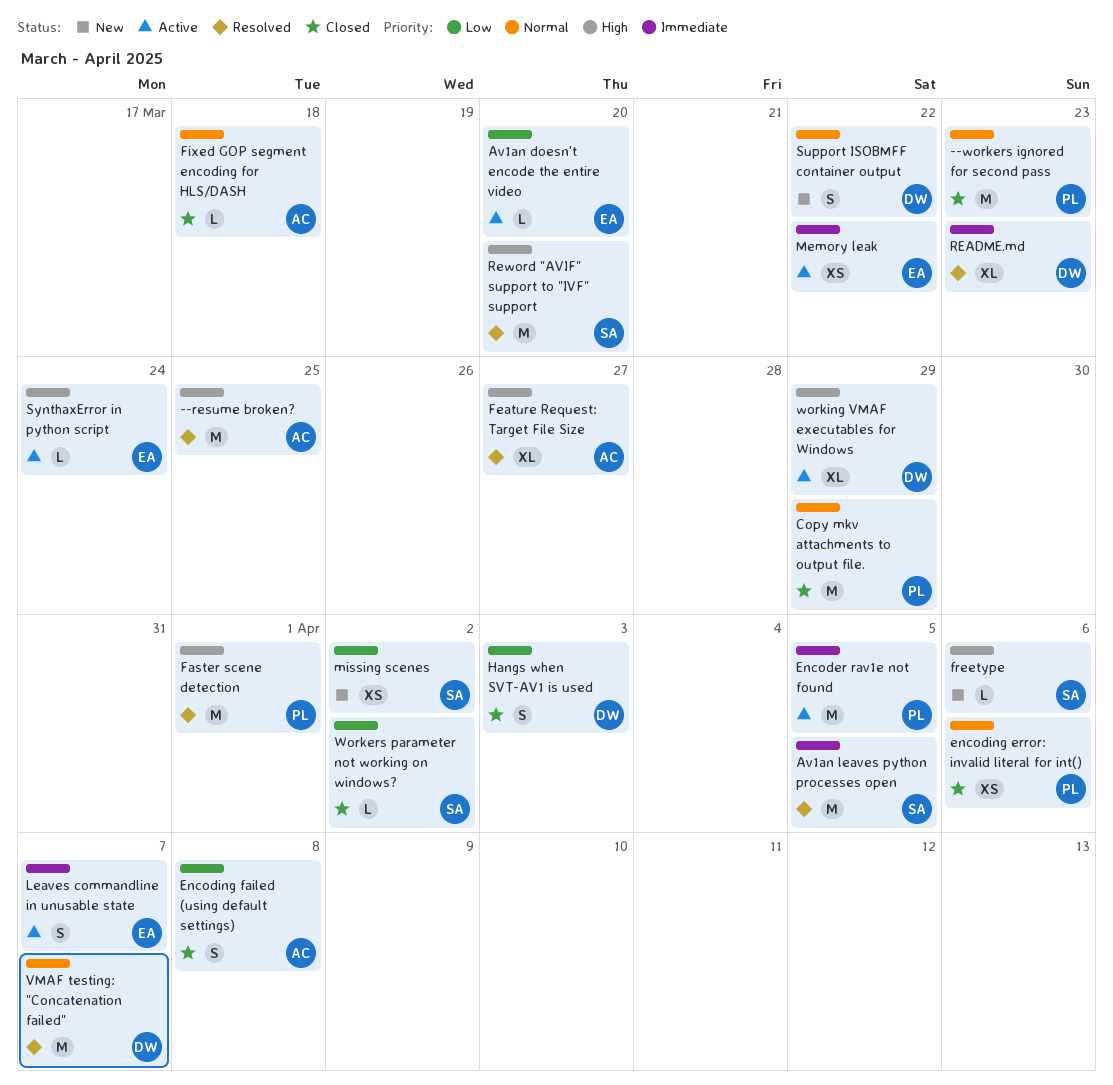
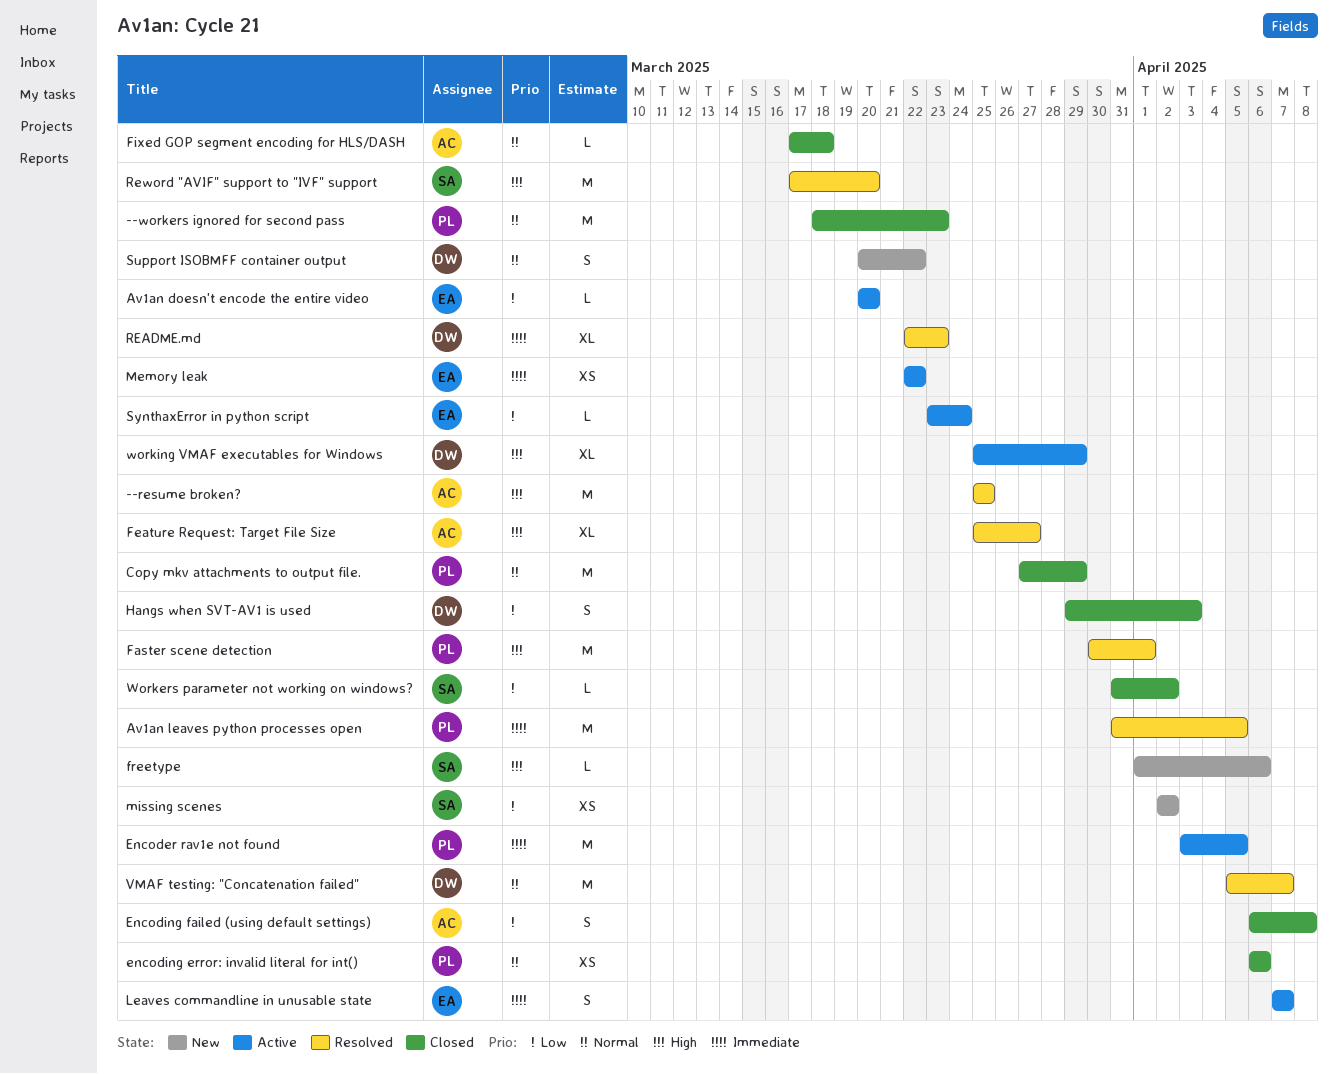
Av1an leaves python processes open, owner: SA -> PL
SynthaxError in python script, priority: High -> Low

